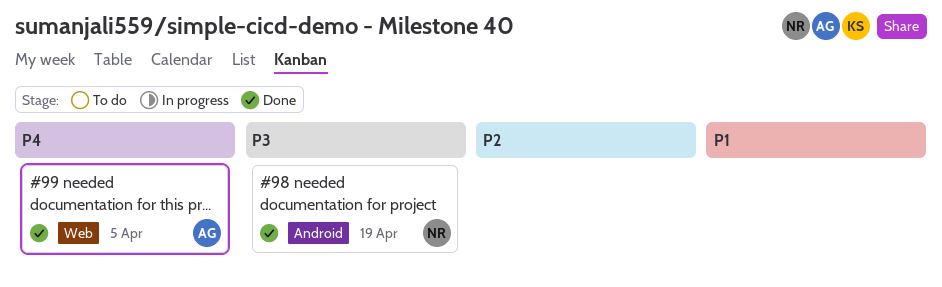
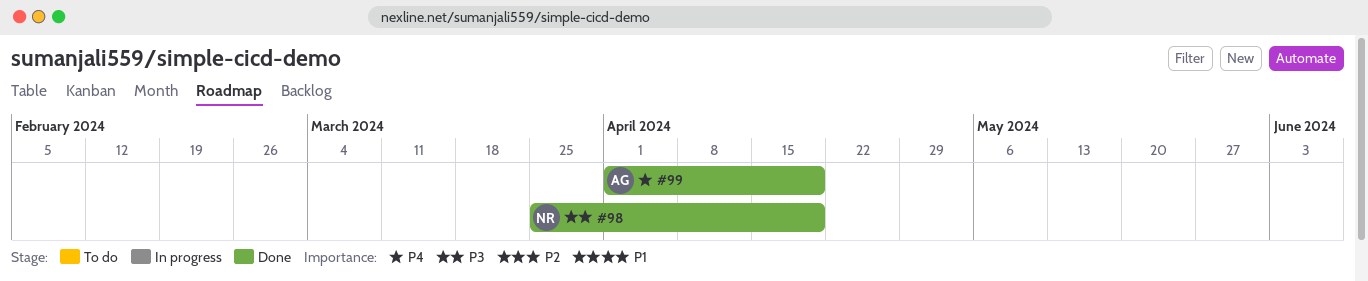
#99, due: Apr 5 -> Apr 19

